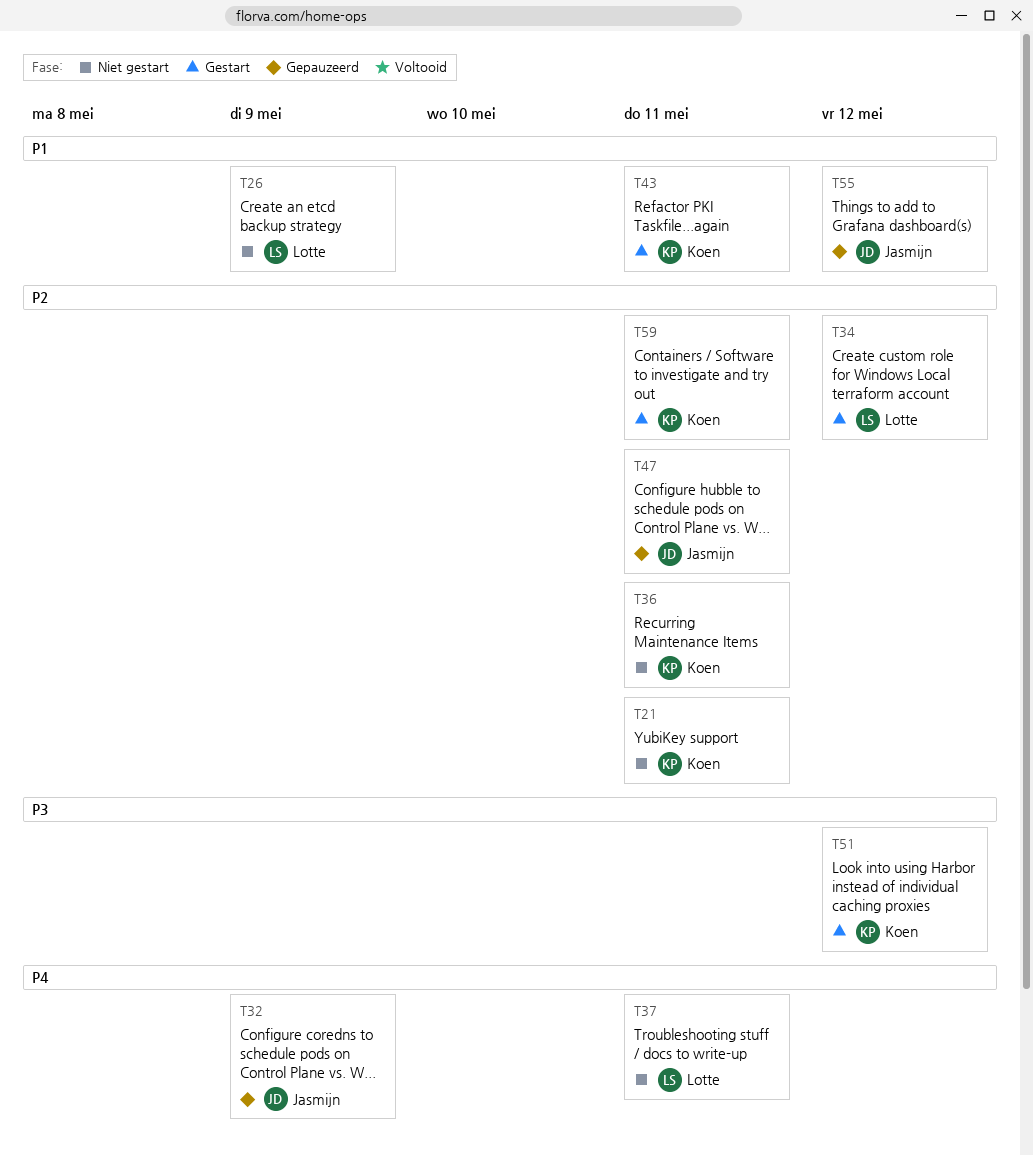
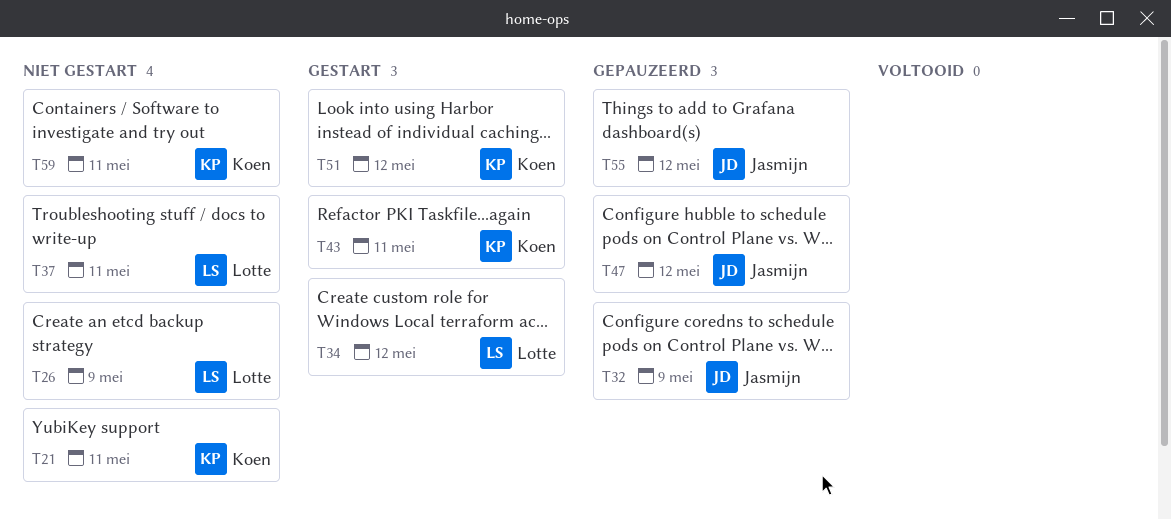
T36: present -> none
T47, due: May 11 -> May 12
T59, status: Gestart -> Niet gestart

